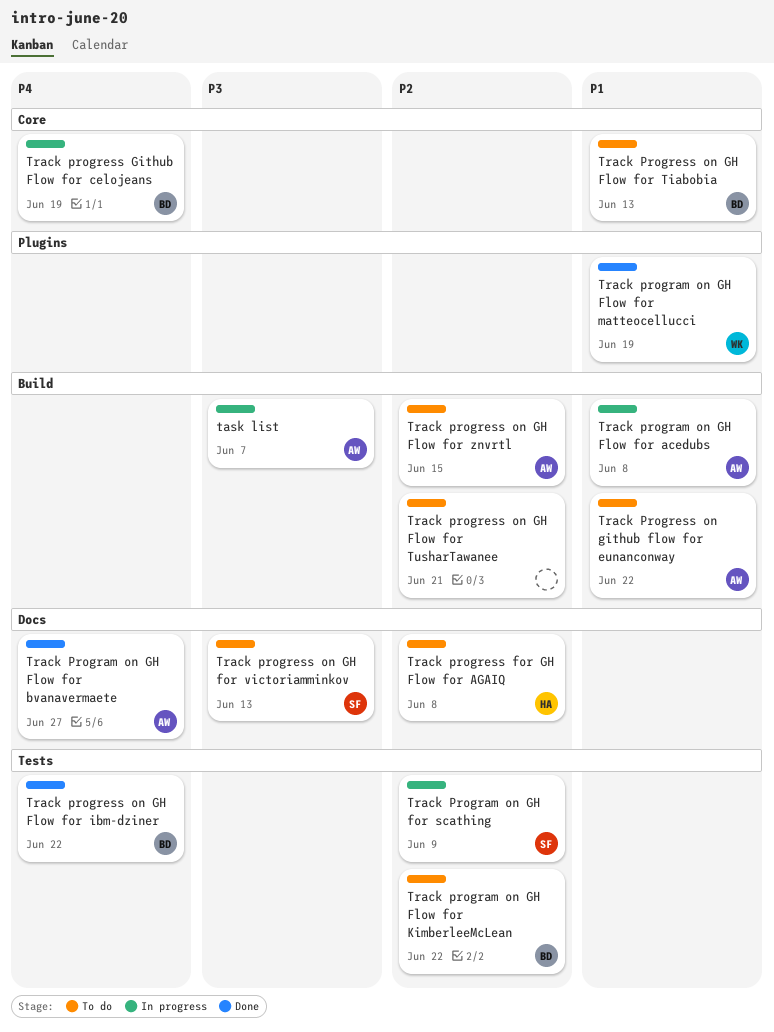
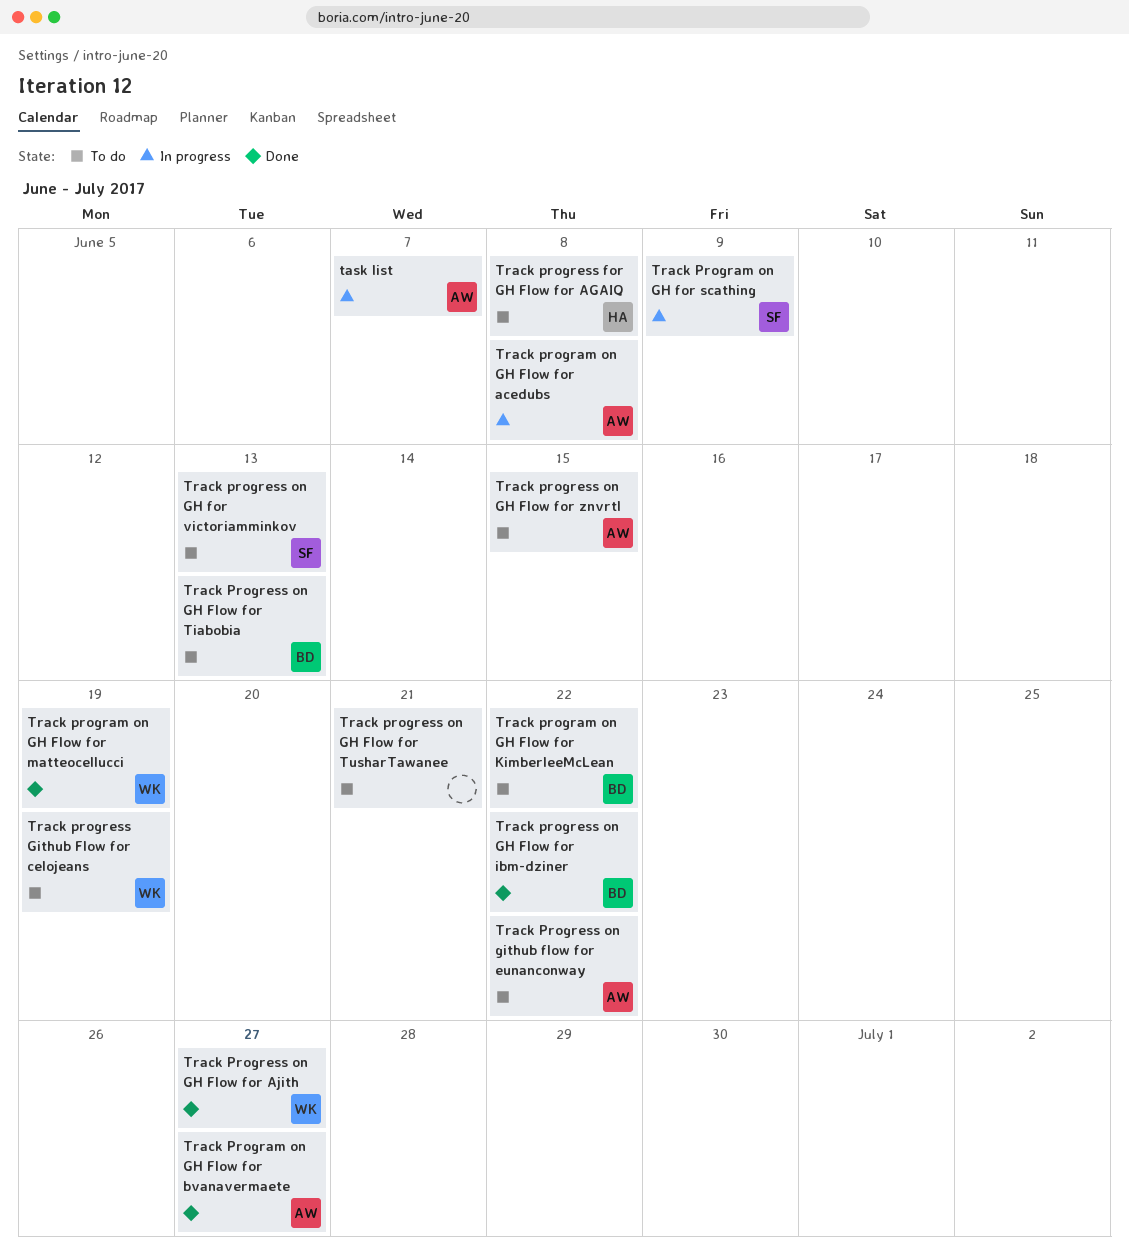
Track progress Github Flow for celojeans, status: In progress -> To do
Track progress Github Flow for celojeans, owner: BD -> WK
Track Progress on GH Flow for Ajith: none -> present

